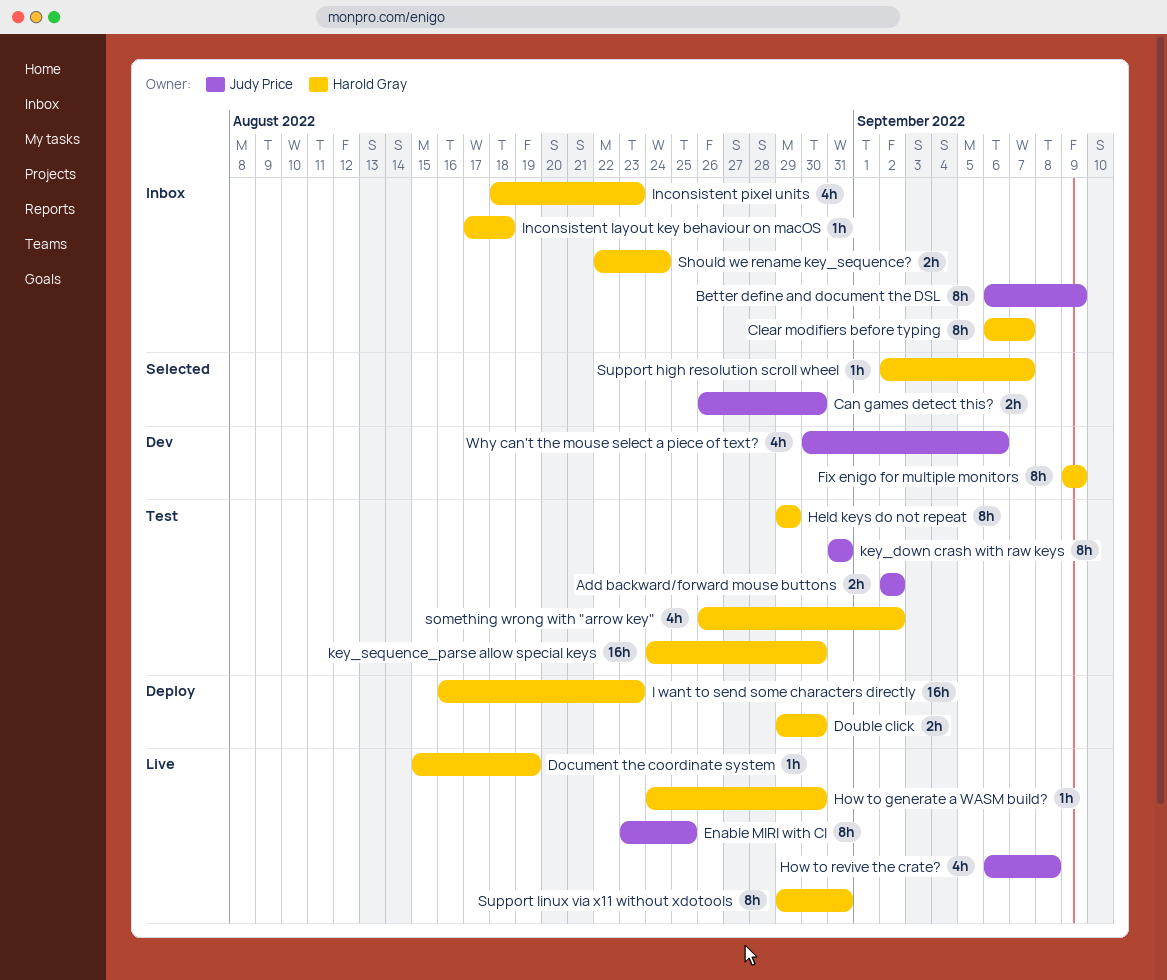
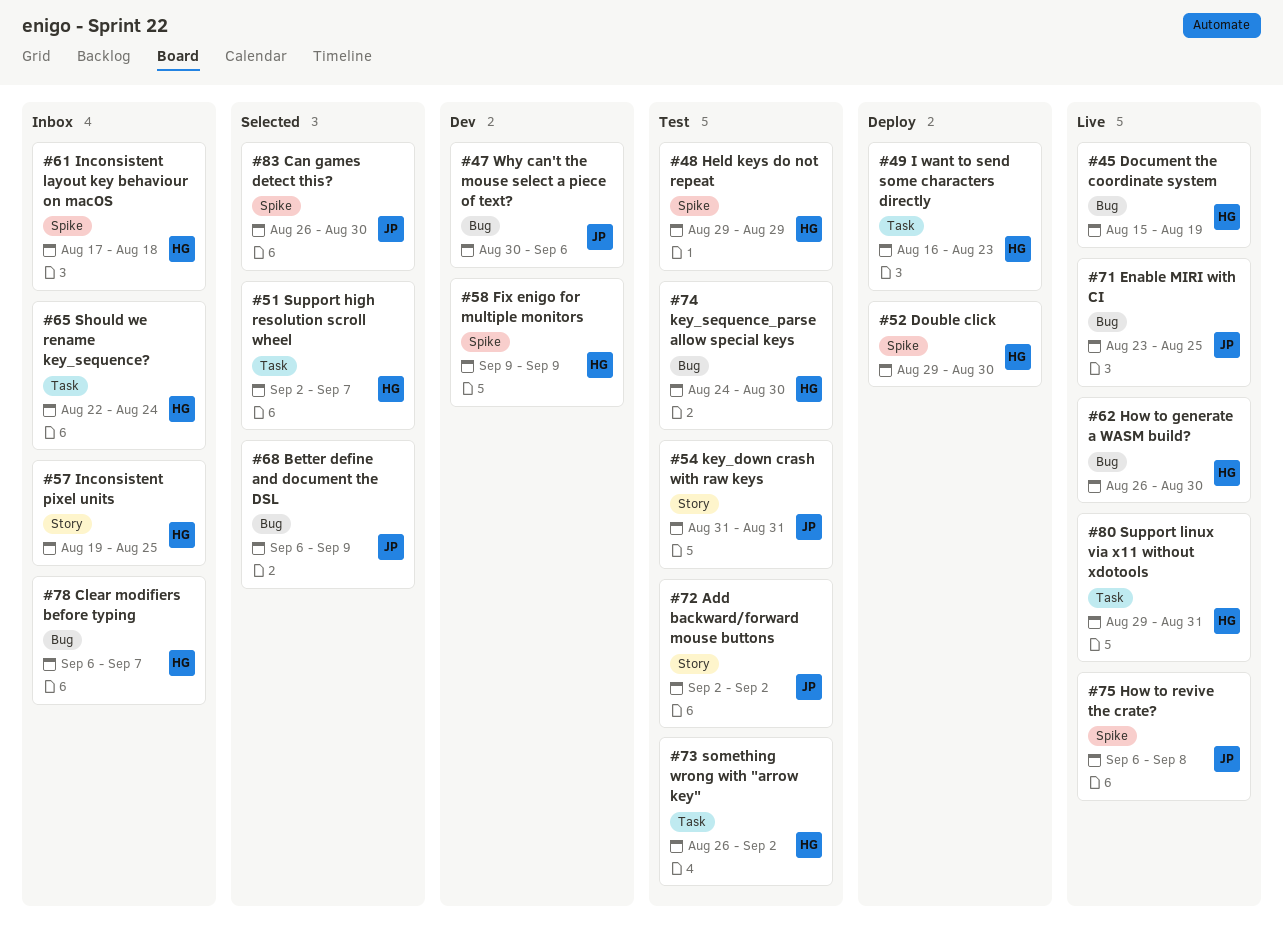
Better define and document the DSL, status: Inbox -> Selected
How to generate a WASM build?, start: Aug 24 -> Aug 26
Inconsistent pixel units, start: Aug 18 -> Aug 19
Inconsistent pixel units, due: Aug 23 -> Aug 25

